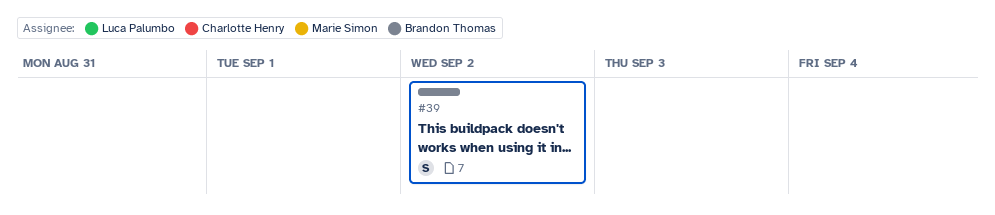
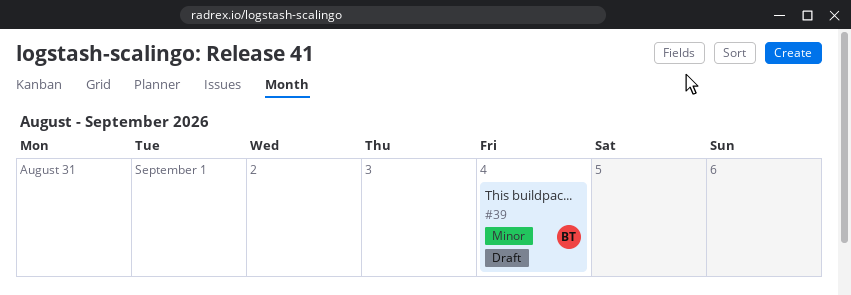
#39, due: Sep 2 -> Sep 4

